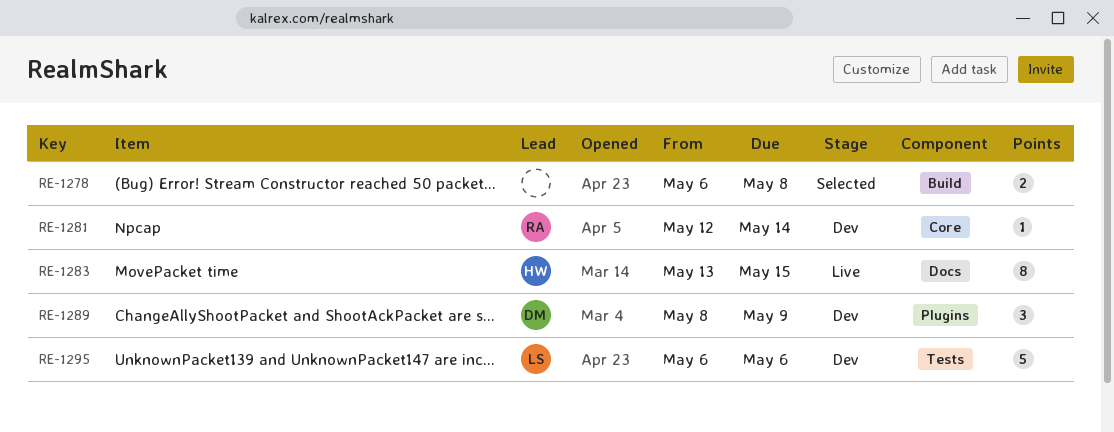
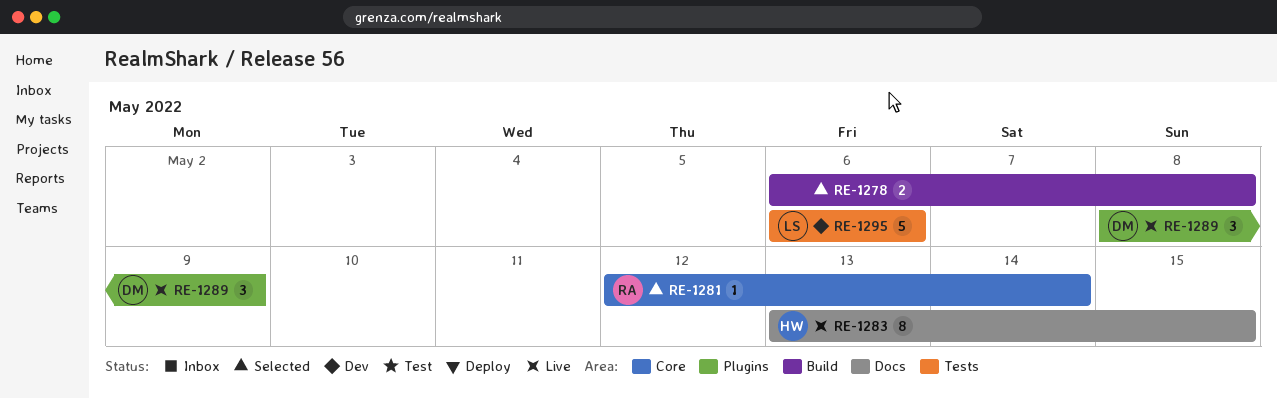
RE-1281, status: Dev -> Selected
RE-1289, status: Dev -> Live

